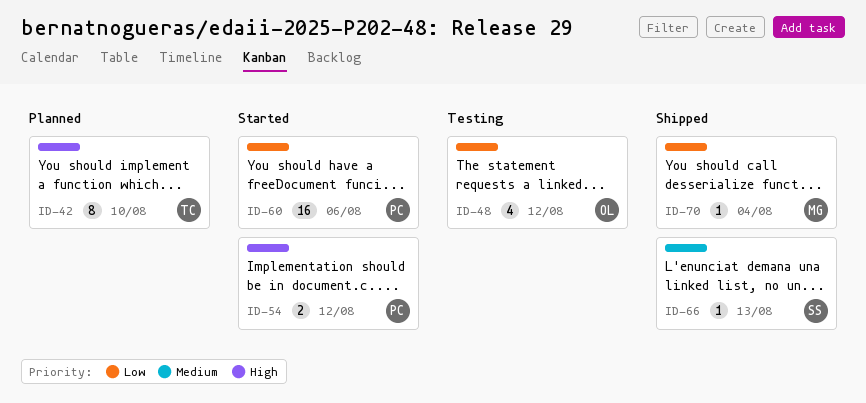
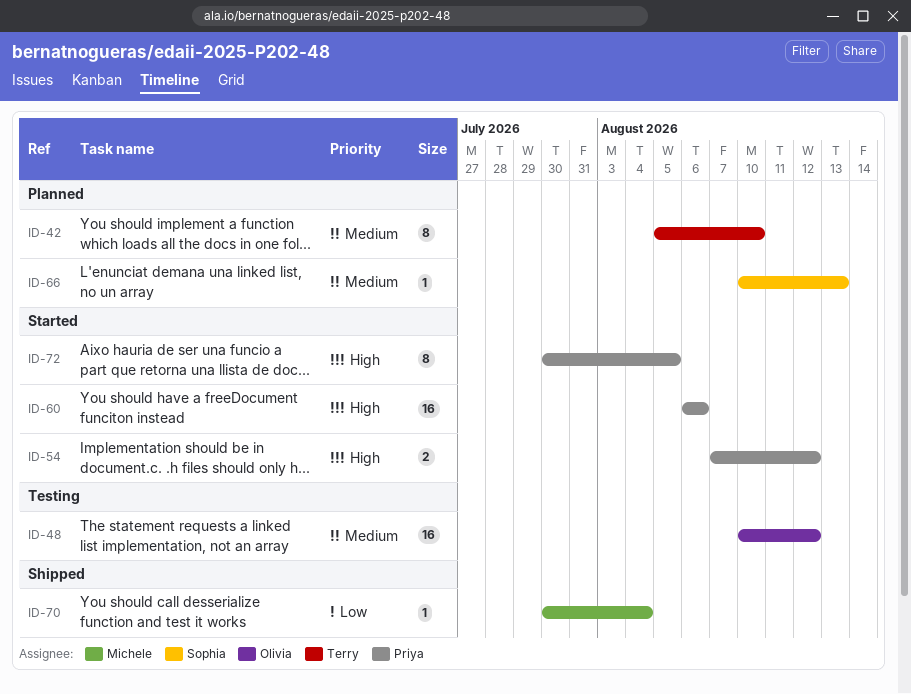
ID-42, priority: High -> Medium
ID-48, priority: Low -> Medium
ID-48, estimate: 4 -> 16
ID-60, priority: Low -> High
ID-66, status: Shipped -> Planned
ID-72: none -> present

